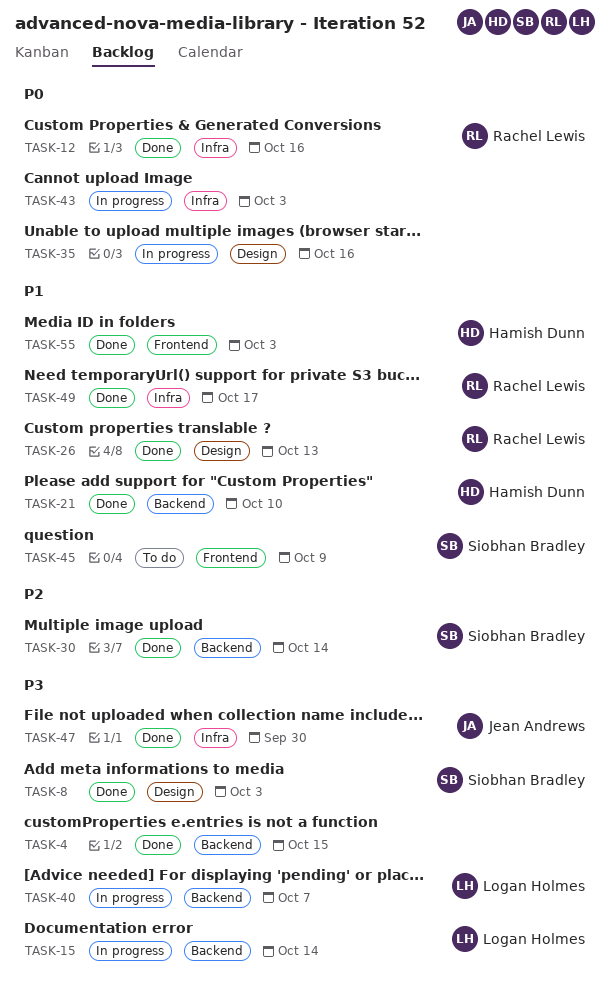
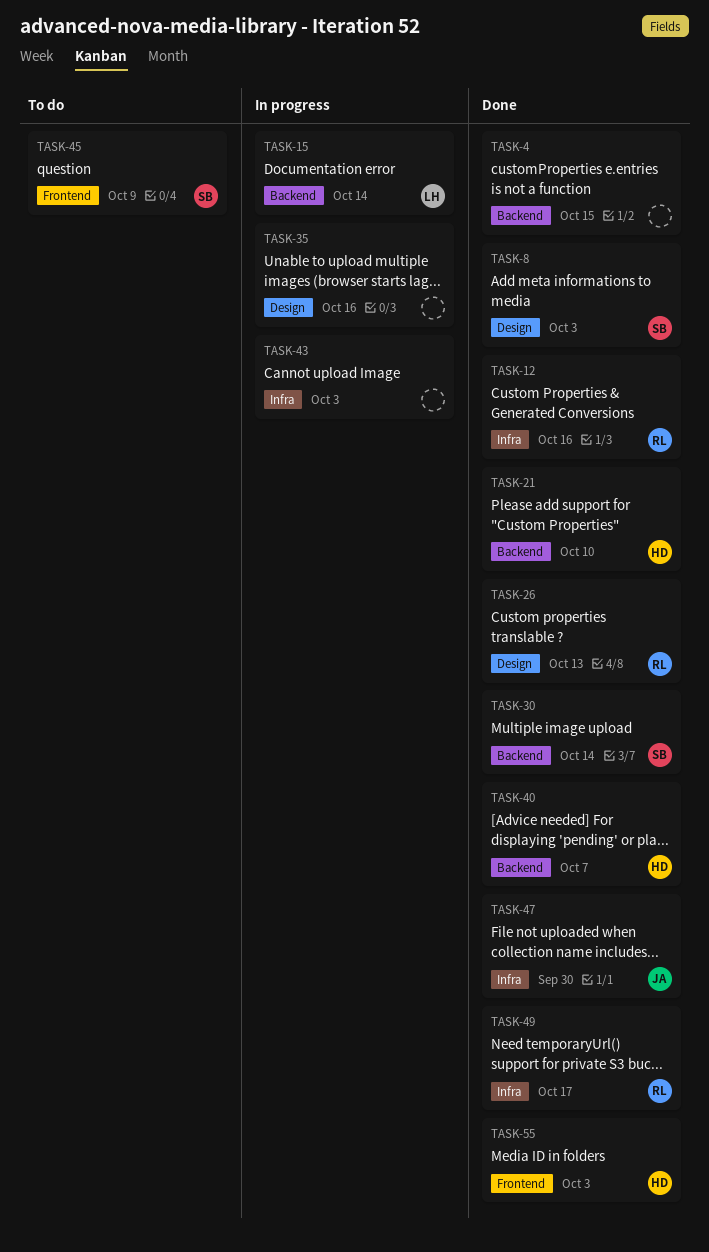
TASK-40, status: In progress -> Done
TASK-40, owner: Logan Holmes -> Hamish Dunn

